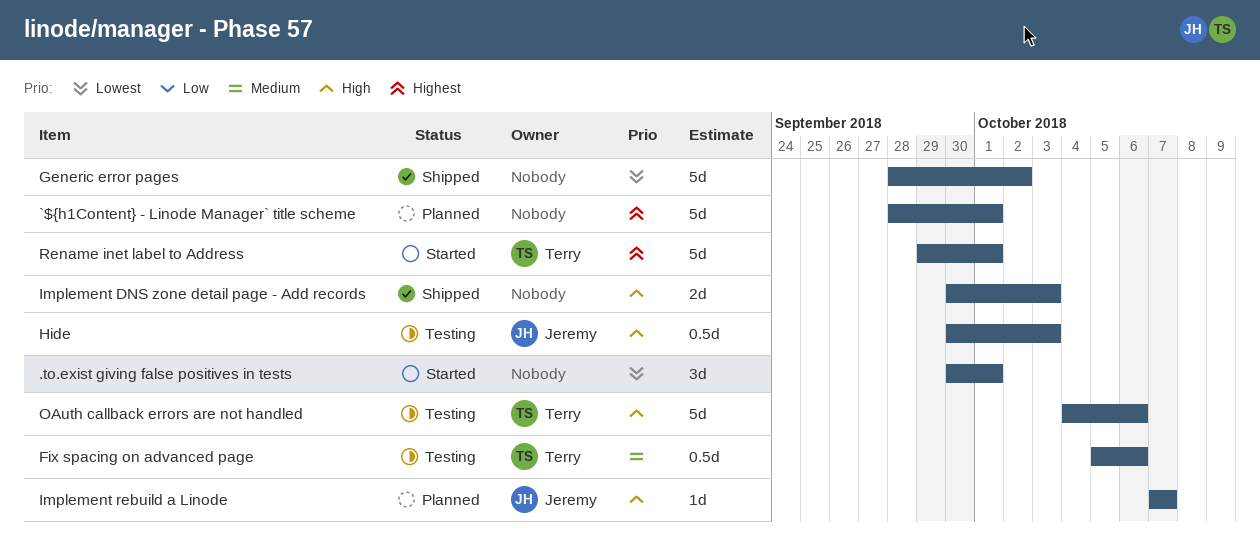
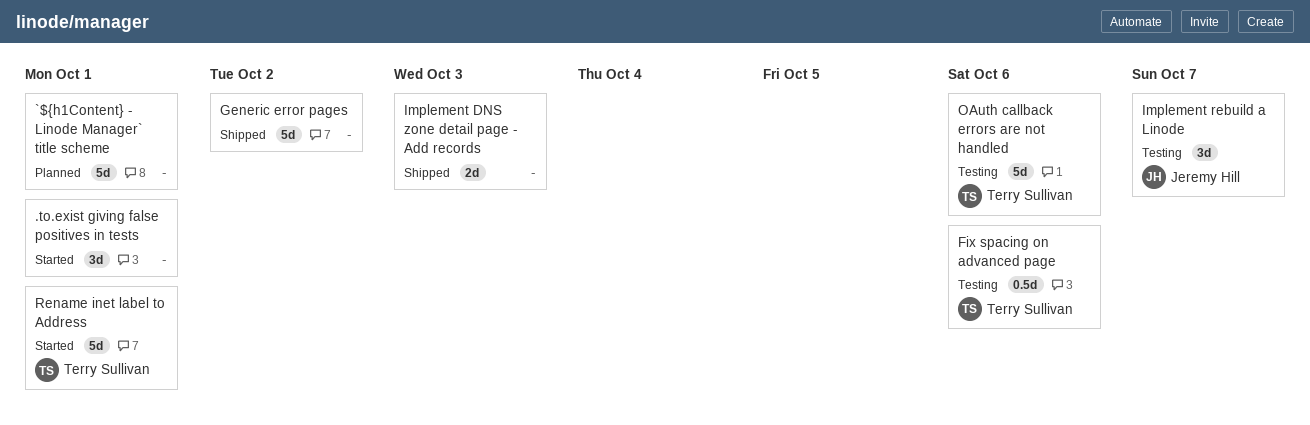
Hide: present -> none
Implement rebuild a Linode, status: Planned -> Testing
Implement rebuild a Linode, estimate: 1d -> 3d

